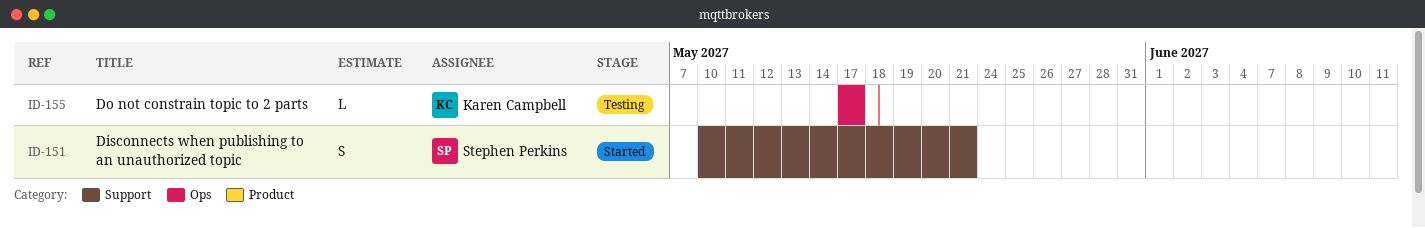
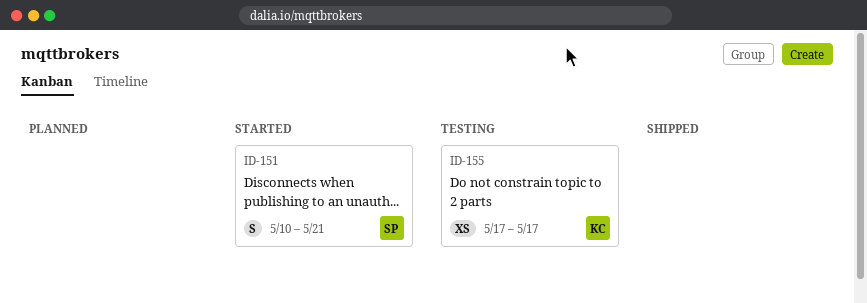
ID-155, estimate: L -> XS

